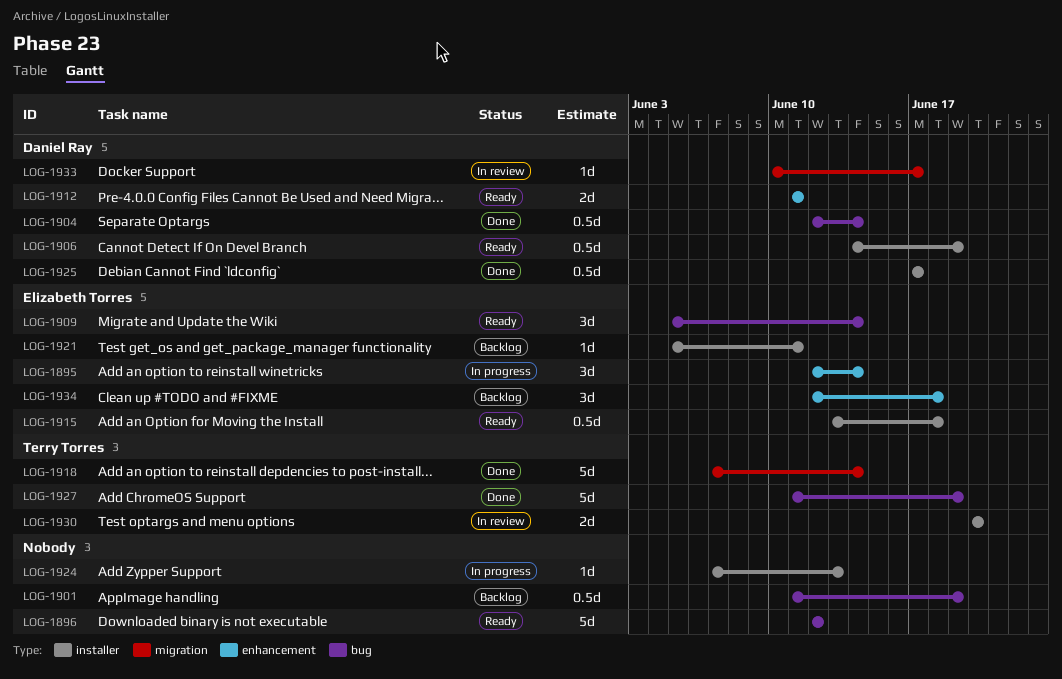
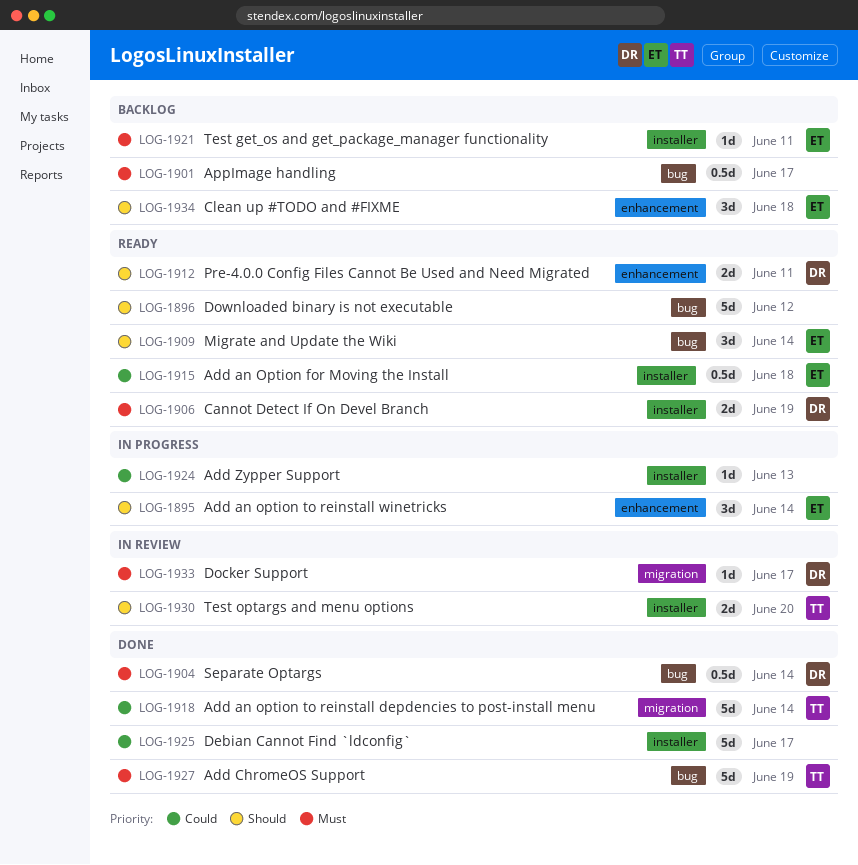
LOG-1901, due: Jun 19 -> Jun 17
LOG-1906, estimate: 0.5d -> 2d
LOG-1925, owner: Daniel Ray -> none
LOG-1925, estimate: 0.5d -> 5d

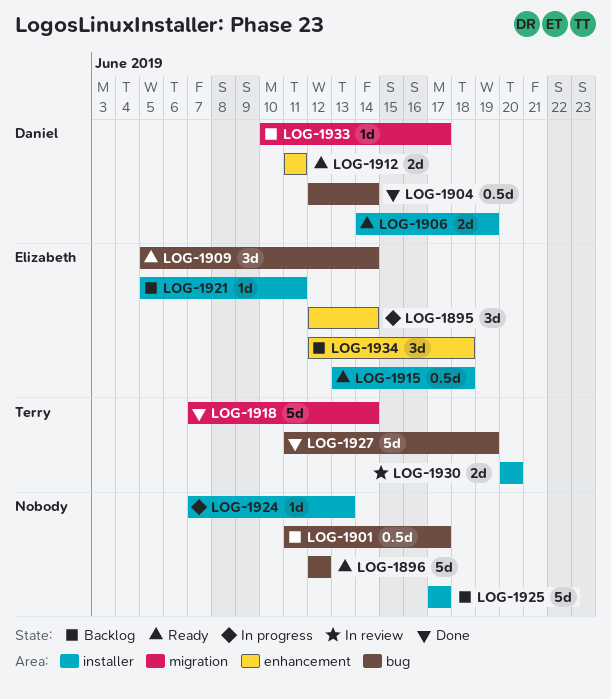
LOG-1925, status: Done -> Backlog
LOG-1933, status: In review -> Backlog

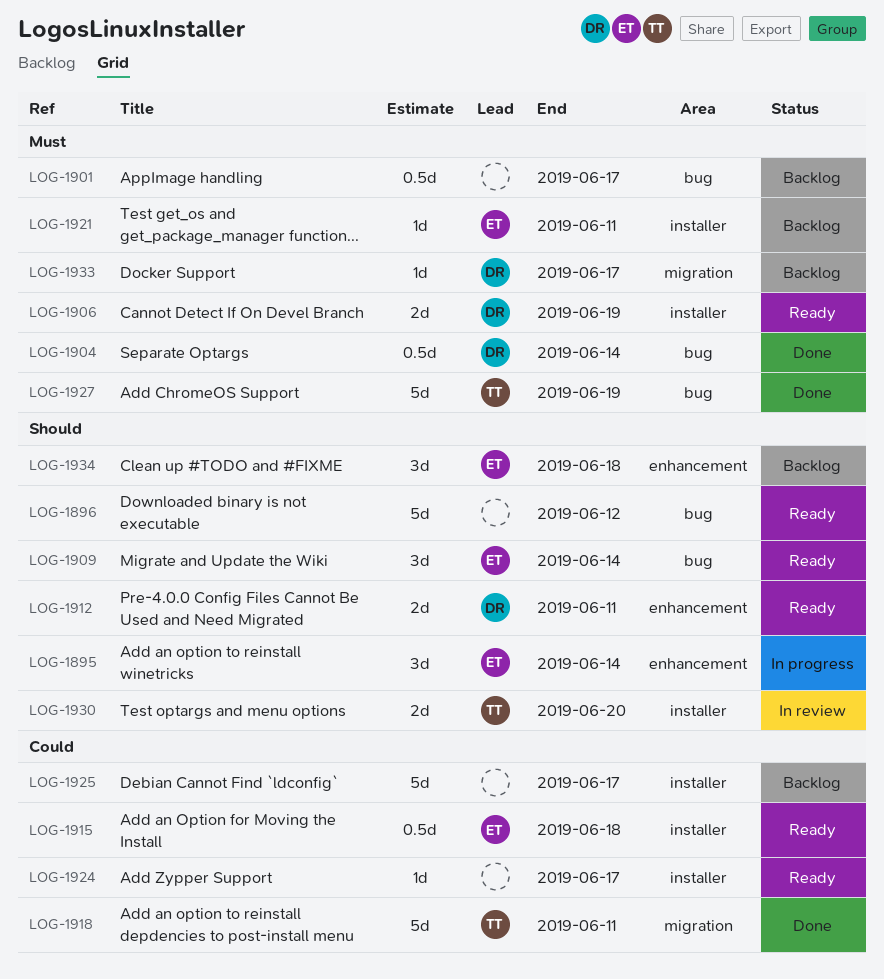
LOG-1918, due: Jun 14 -> Jun 11
LOG-1924, status: In progress -> Ready
LOG-1924, due: Jun 13 -> Jun 17

